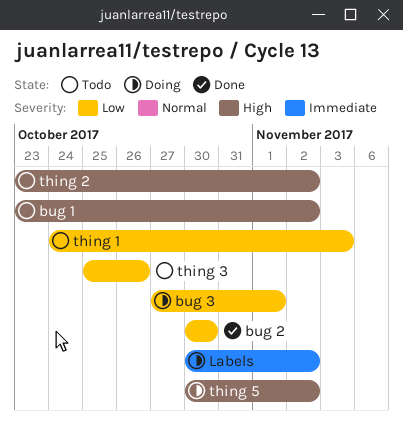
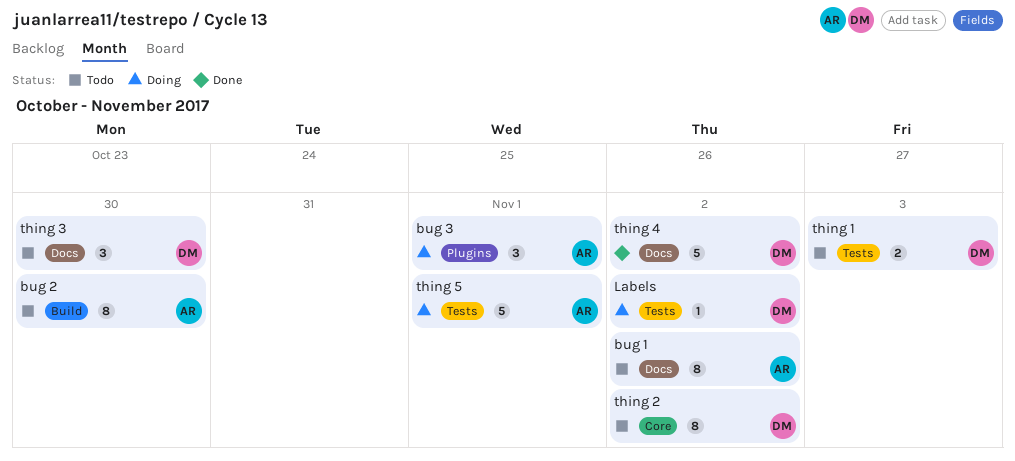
bug 2, status: Done -> Todo
thing 3, due: Oct 26 -> Oct 30
thing 4: none -> present
thing 5, due: Nov 2 -> Nov 1

